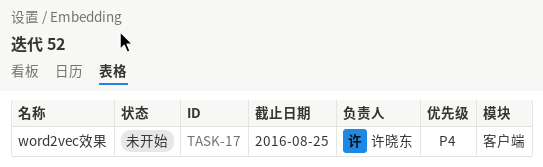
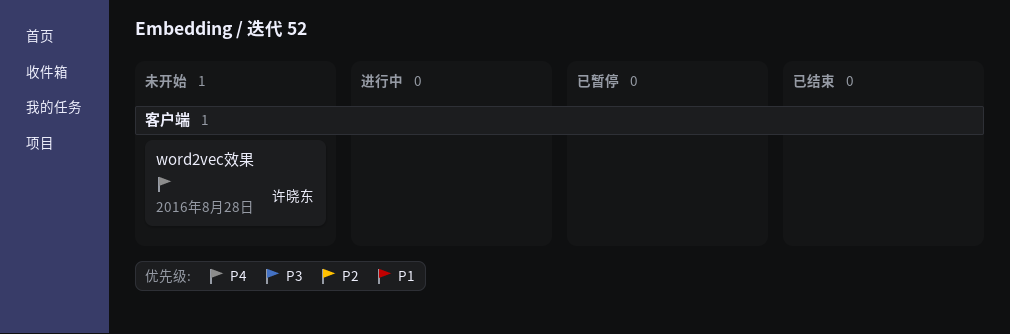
word2vec效果, due: Aug 25 -> Aug 28

